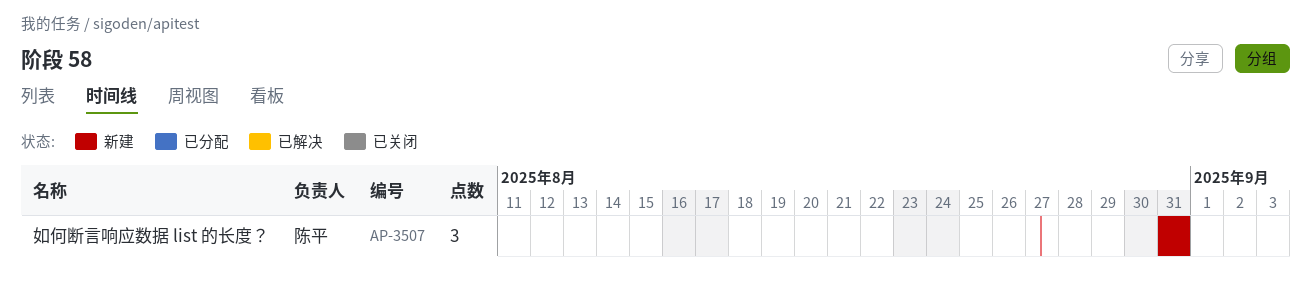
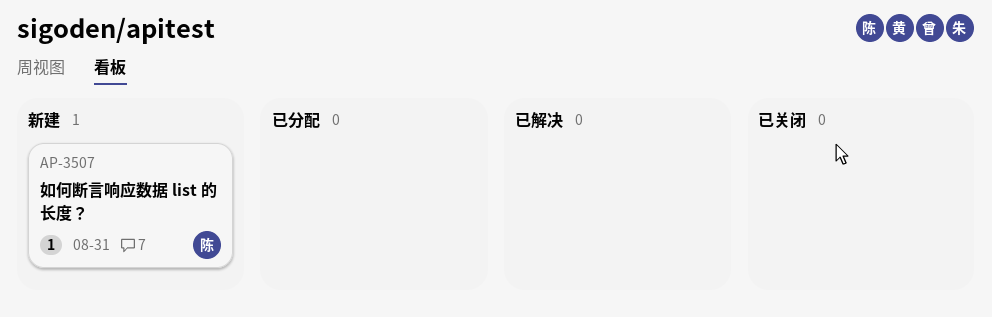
AP-3507, estimate: 3 -> 1

